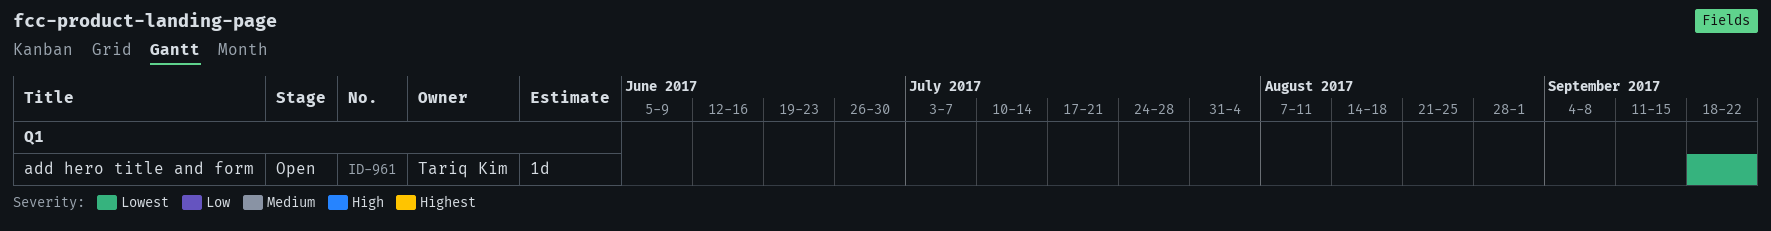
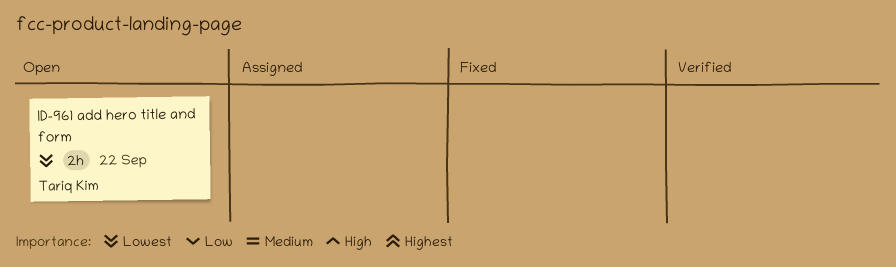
ID-961, estimate: 1d -> 2h

